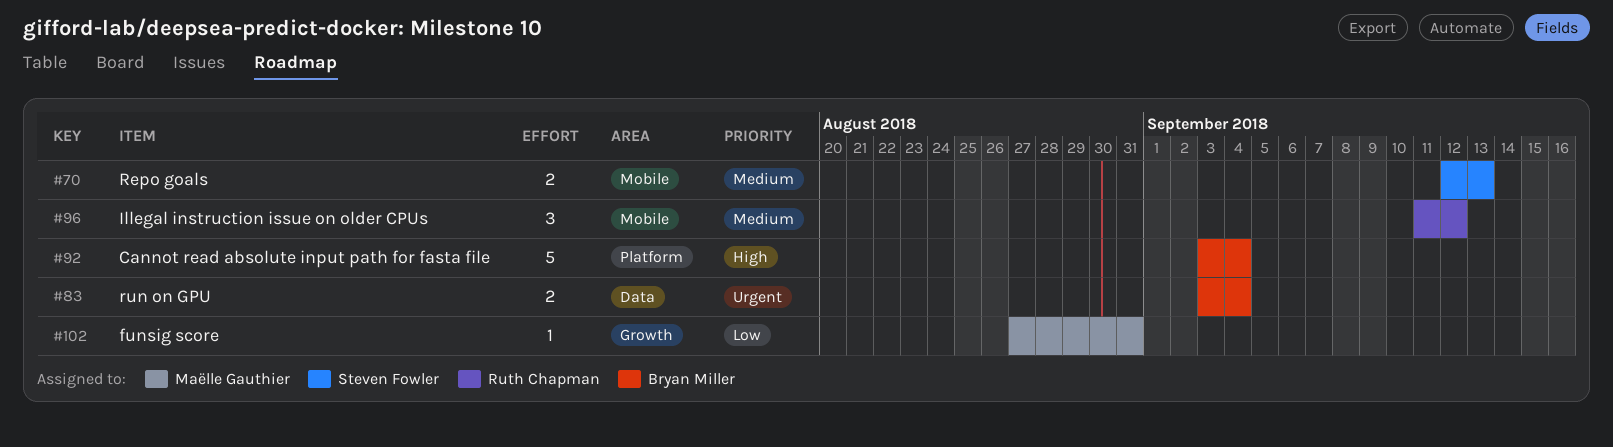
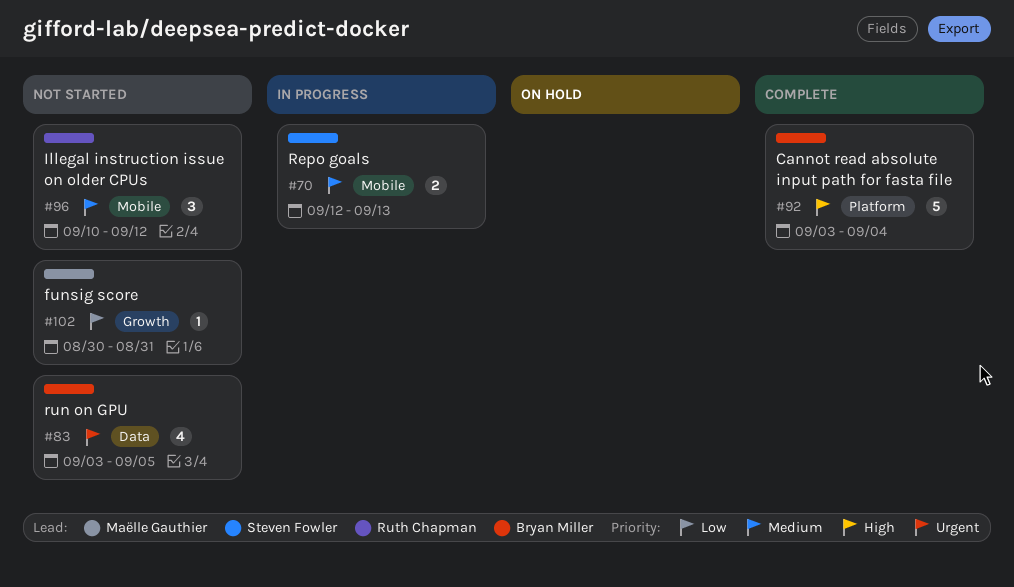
#83, estimate: 2 -> 4
#83, due: Sep 4 -> Sep 5
#96, start: Sep 11 -> Sep 10
#102, start: Aug 27 -> Aug 30

